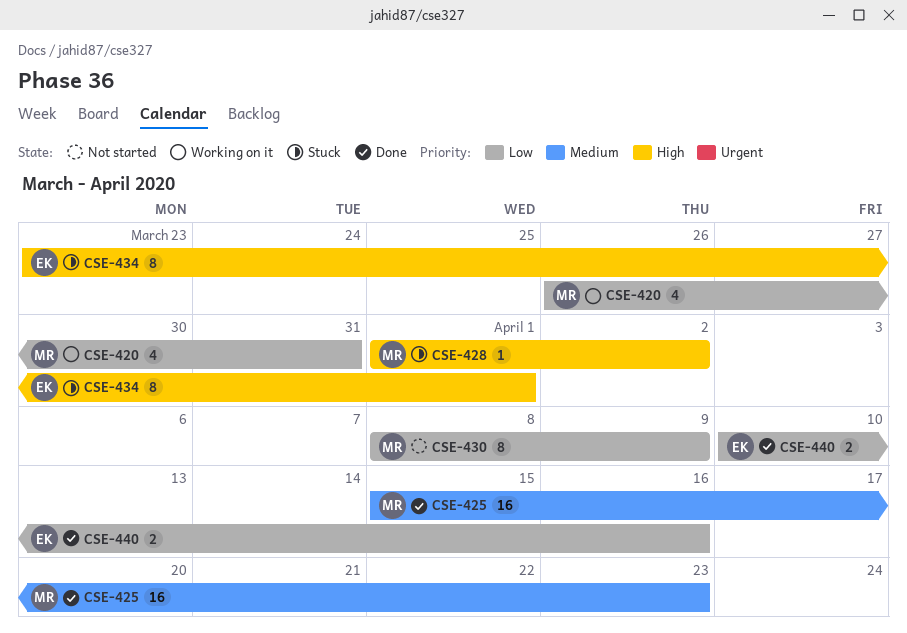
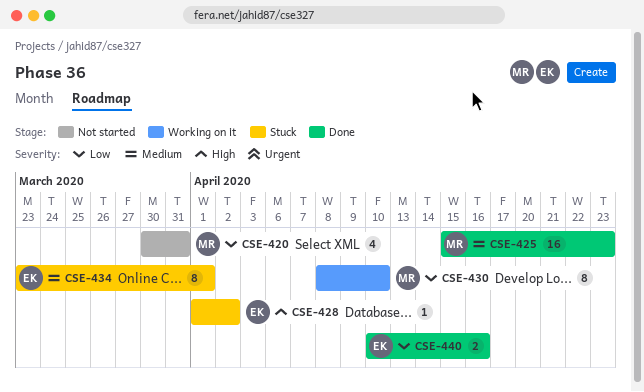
CSE-420, status: Working on it -> Not started
CSE-420, start: Mar 26 -> Mar 30
CSE-428, owner: MR -> EK
CSE-430, status: Not started -> Working on it
CSE-430, due: Apr 9 -> Apr 10
CSE-434, priority: High -> Medium

